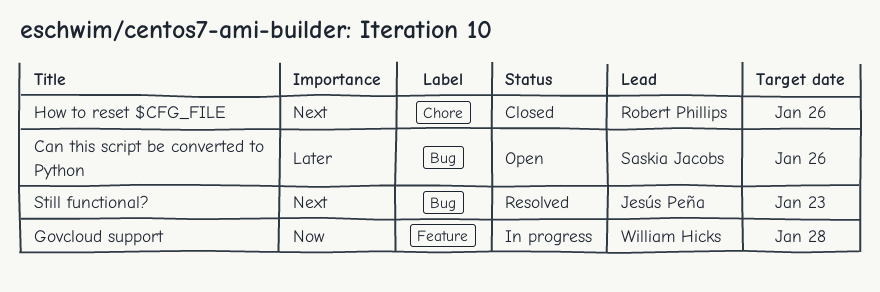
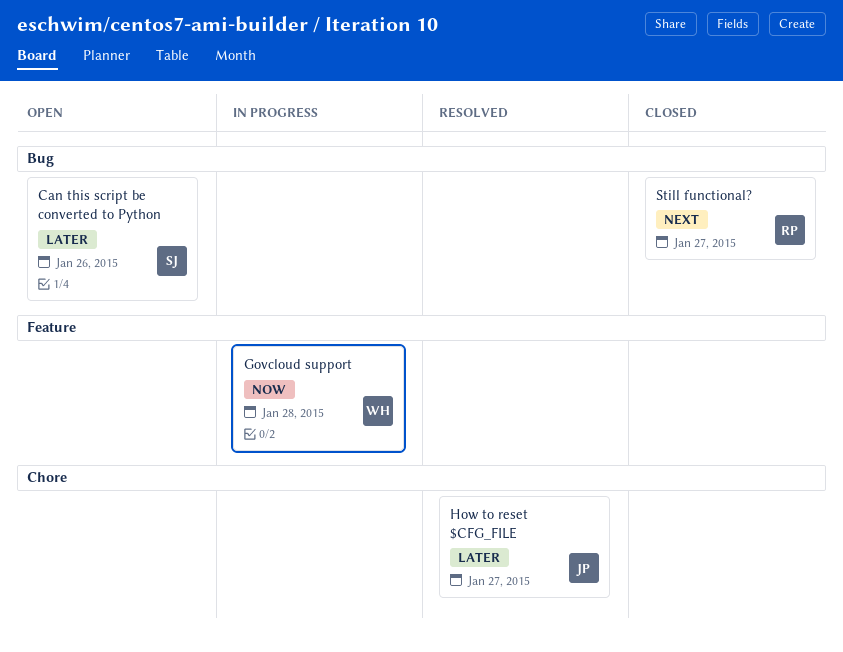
How to reset $CFG_FILE, status: Closed -> Resolved
How to reset $CFG_FILE, owner: Robert Phillips -> Jesús Peña
How to reset $CFG_FILE, priority: Next -> Later
How to reset $CFG_FILE, due: Jan 26 -> Jan 27
Still functional?, status: Resolved -> Closed
Still functional?, owner: Jesús Peña -> Robert Phillips
Still functional?, due: Jan 23 -> Jan 27

